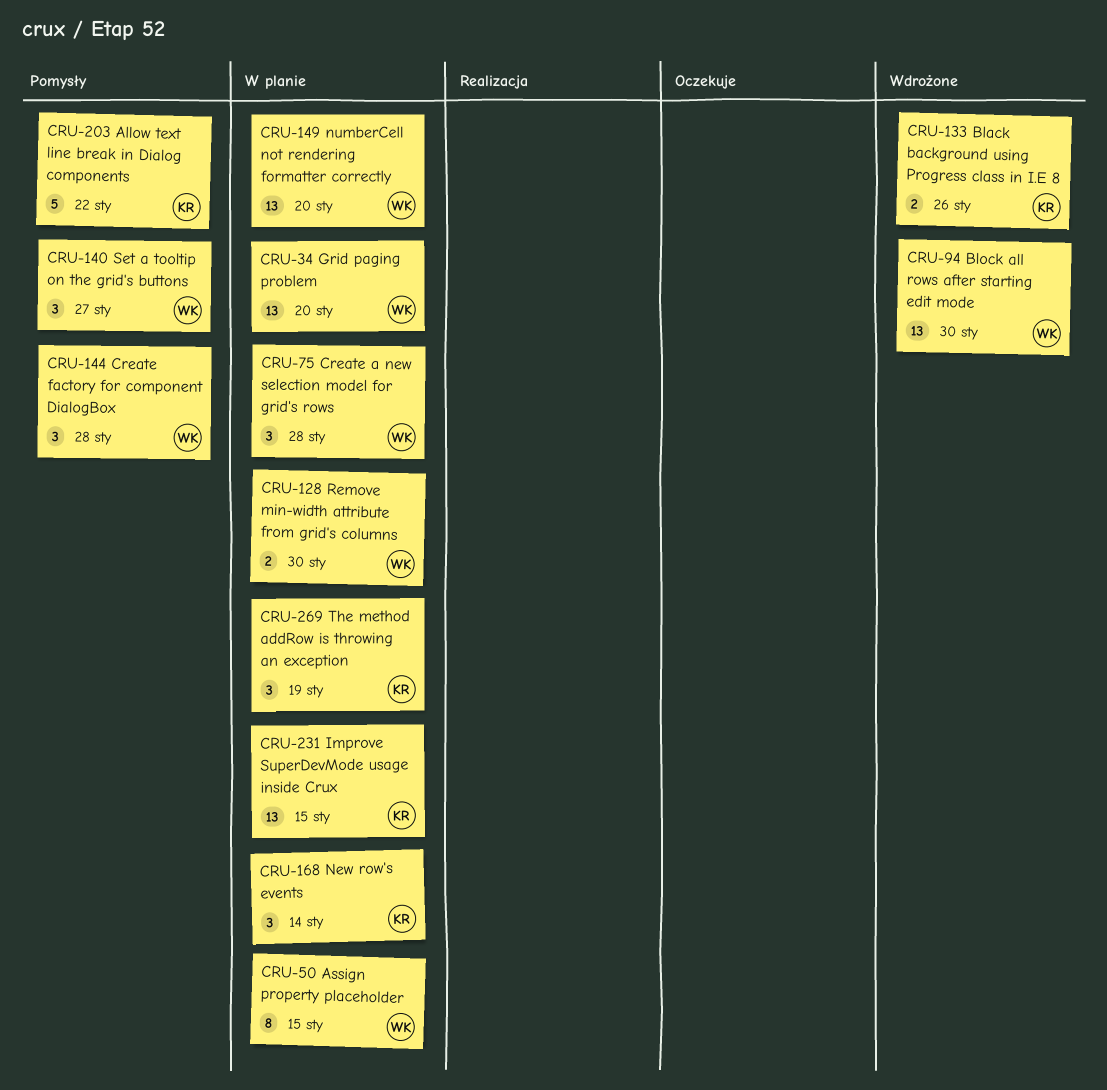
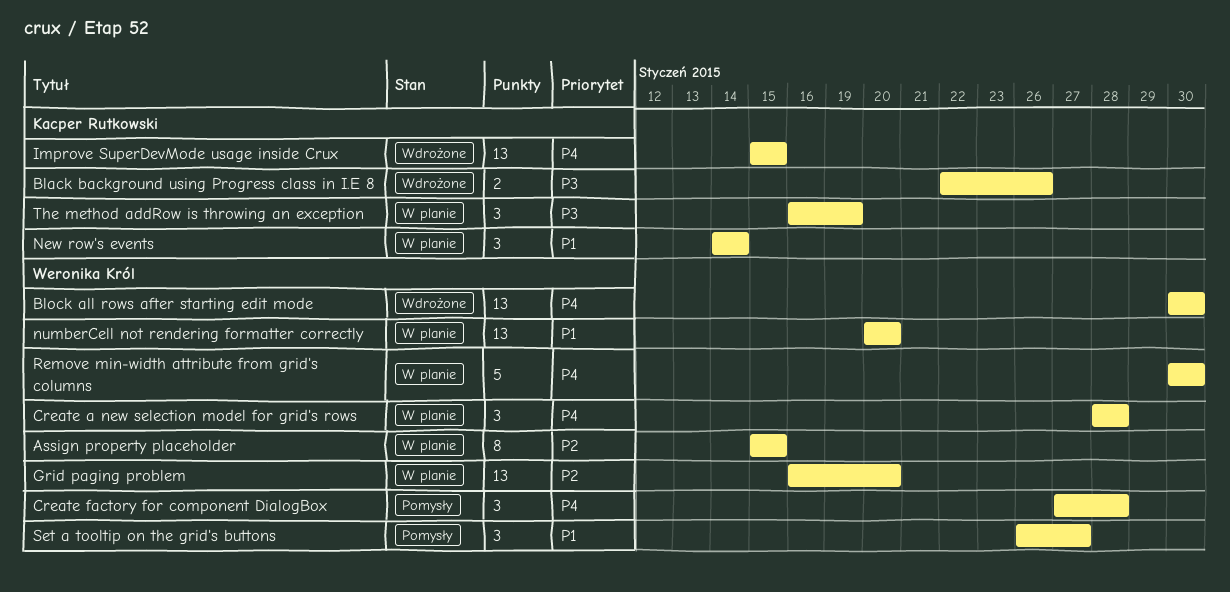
Allow text line break in Dialog components: present -> none
Improve SuperDevMode usage inside Crux, status: W planie -> Wdrożone
Remove min-width attribute from grid's columns, estimate: 2 -> 5

